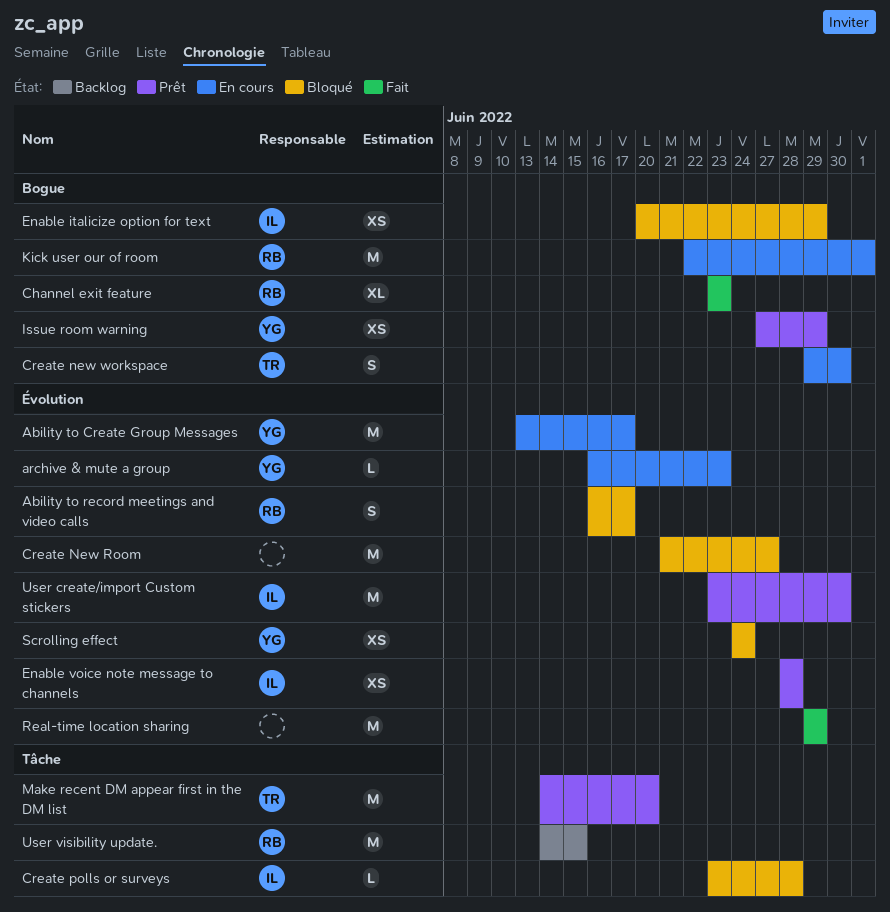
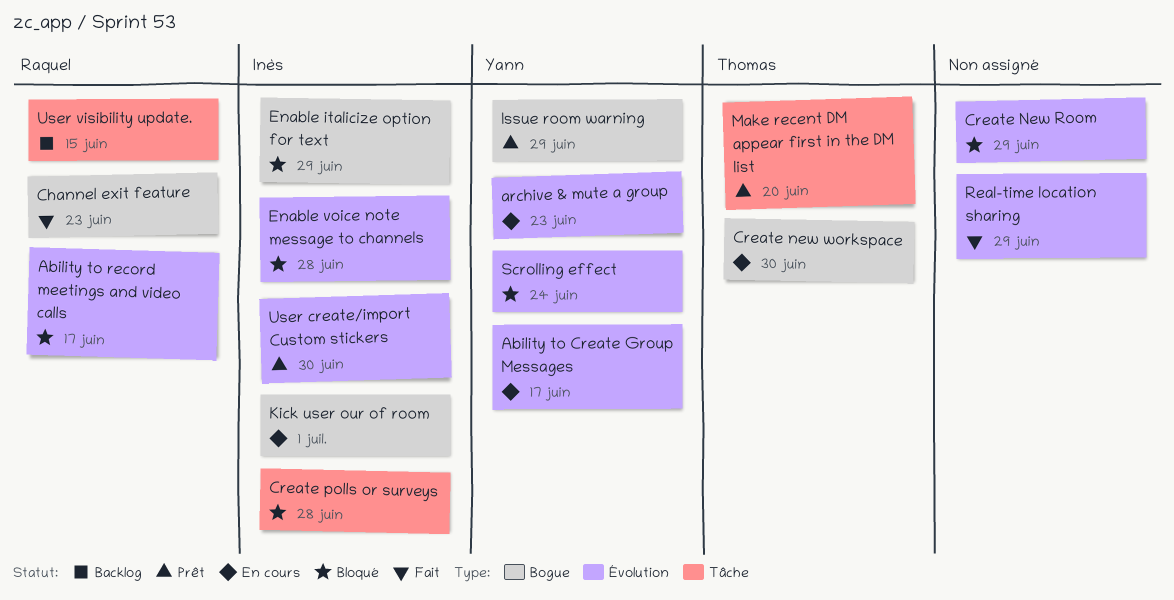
Create New Room, due: Jun 27 -> Jun 29
Enable voice note message to channels, status: Prêt -> Bloqué
Kick user our of room, owner: Raquel -> Inès

